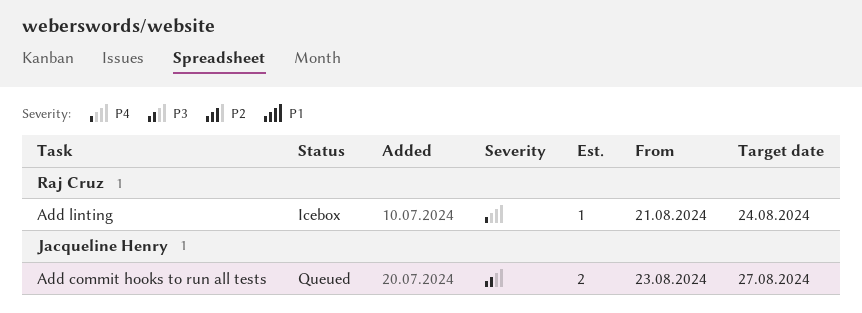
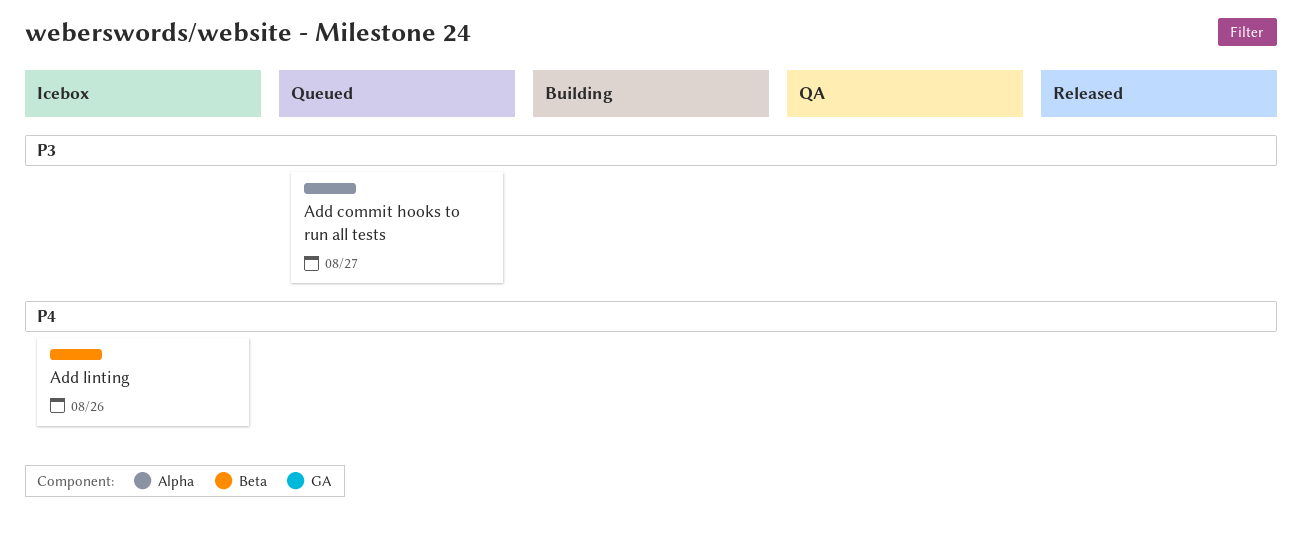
Add linting, due: Aug 24 -> Aug 26

